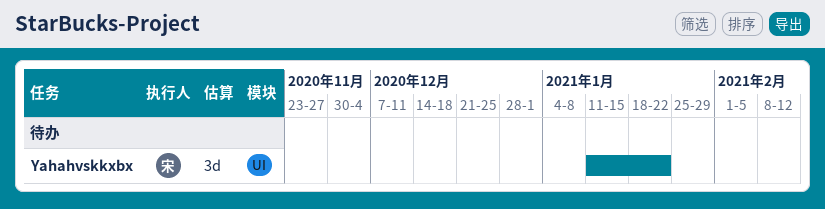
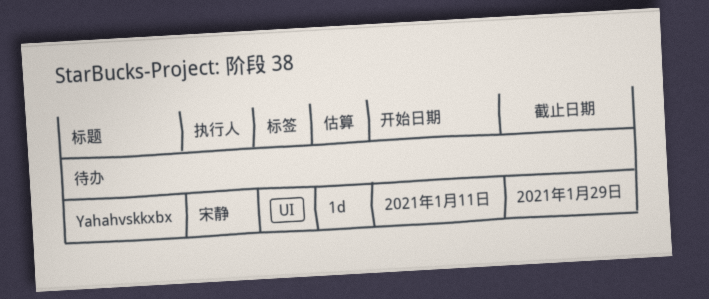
Yahahvskkxbx, estimate: 3d -> 1d
Yahahvskkxbx, due: Jan 22 -> Jan 29

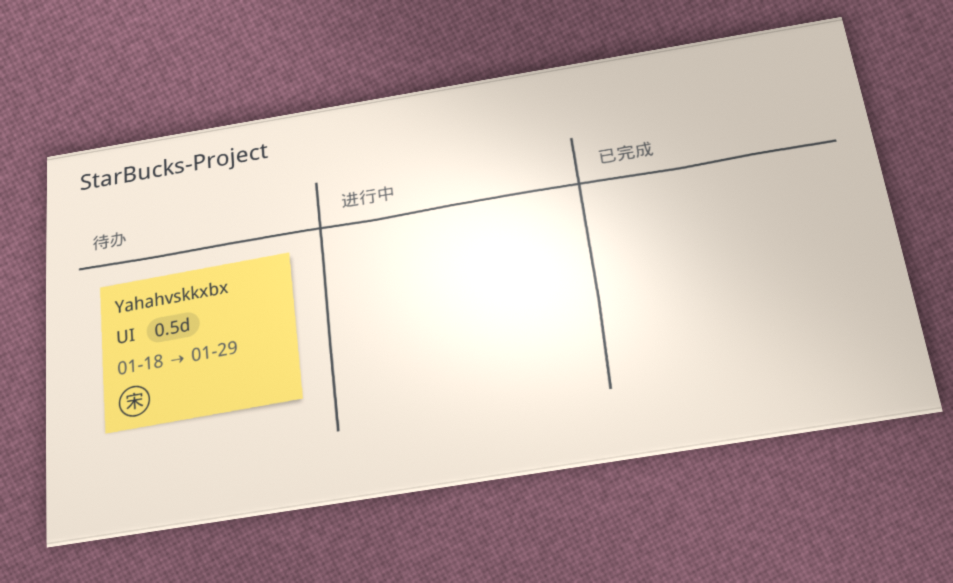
Yahahvskkxbx, estimate: 1d -> 0.5d
Yahahvskkxbx, start: Jan 11 -> Jan 18

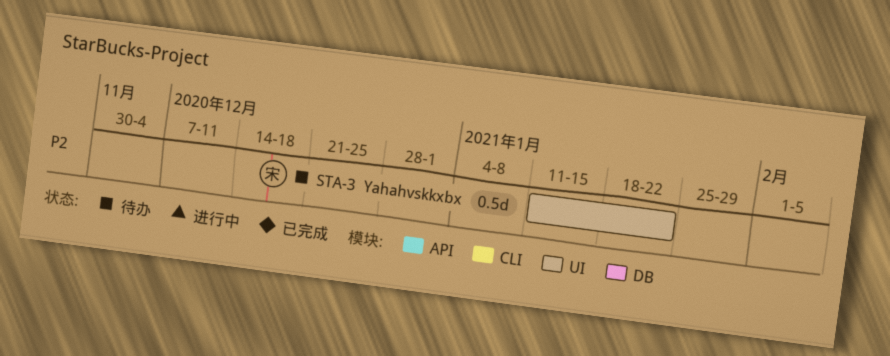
Yahahvskkxbx, start: Jan 18 -> Jan 11
Yahahvskkxbx, due: Jan 29 -> Jan 22

